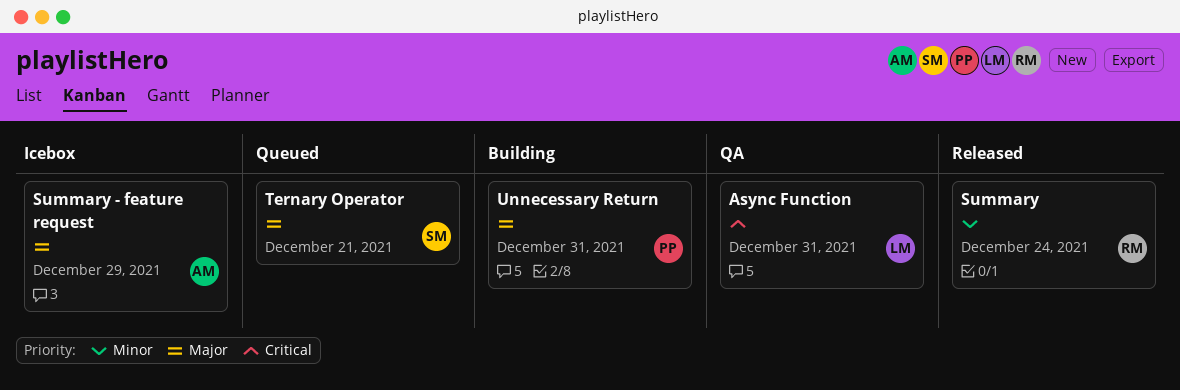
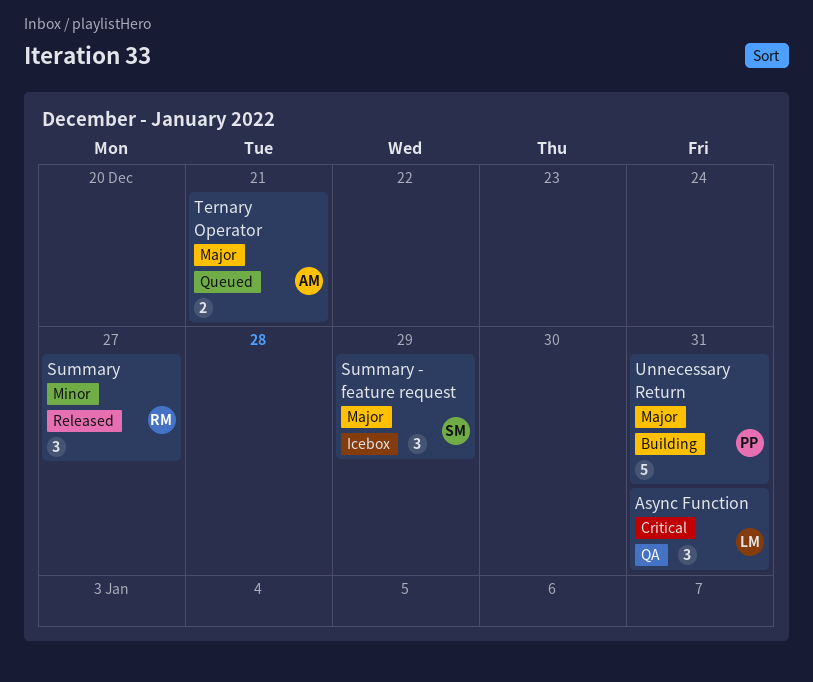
Summary, due: Dec 24 -> Dec 27
Summary - feature request, owner: AM -> SM
Ternary Operator, owner: SM -> AM

